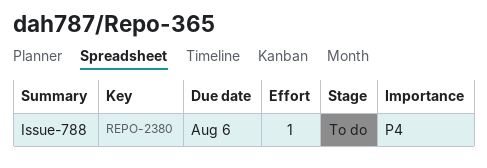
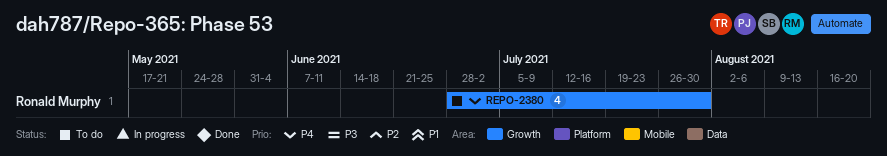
REPO-2380, estimate: 1 -> 4
REPO-2380, due: Aug 6 -> Jul 30

